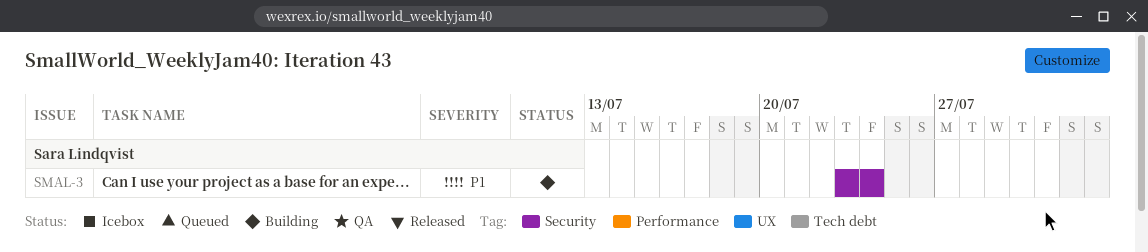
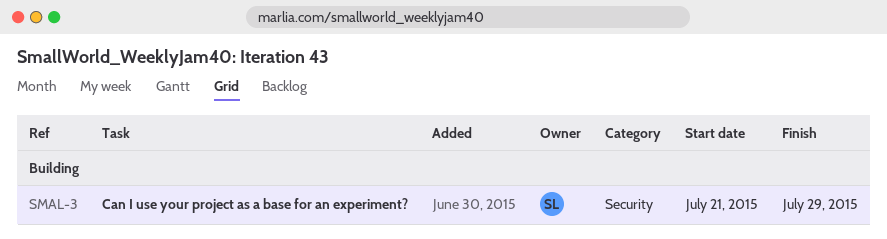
SMAL-3, start: Jul 23 -> Jul 21
SMAL-3, due: Jul 24 -> Jul 29

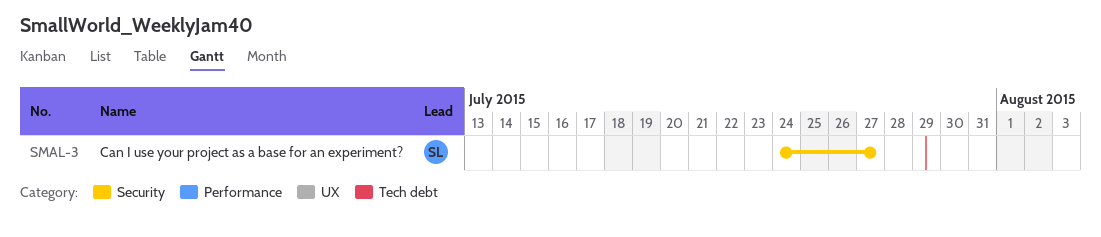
SMAL-3, start: Jul 21 -> Jul 24
SMAL-3, due: Jul 29 -> Jul 27

